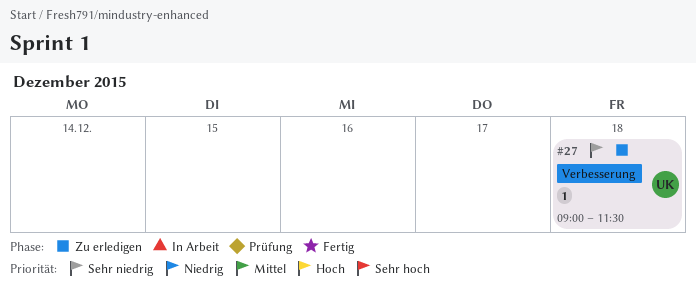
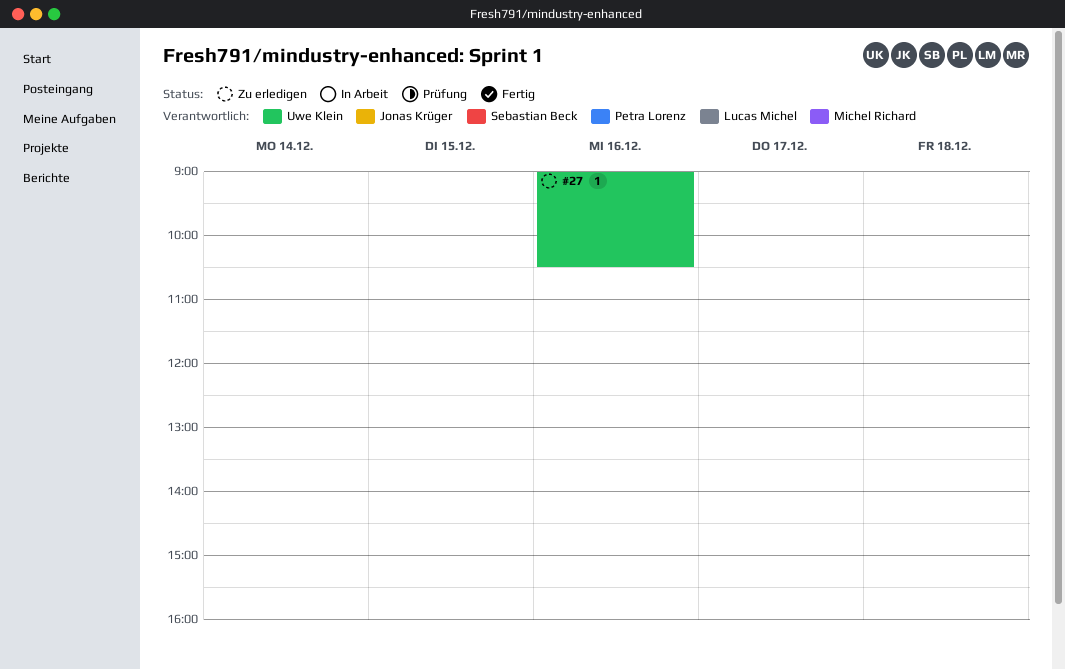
#27, day: Dec 18 -> Dec 16
#27, ends: 11:30 -> 10:30

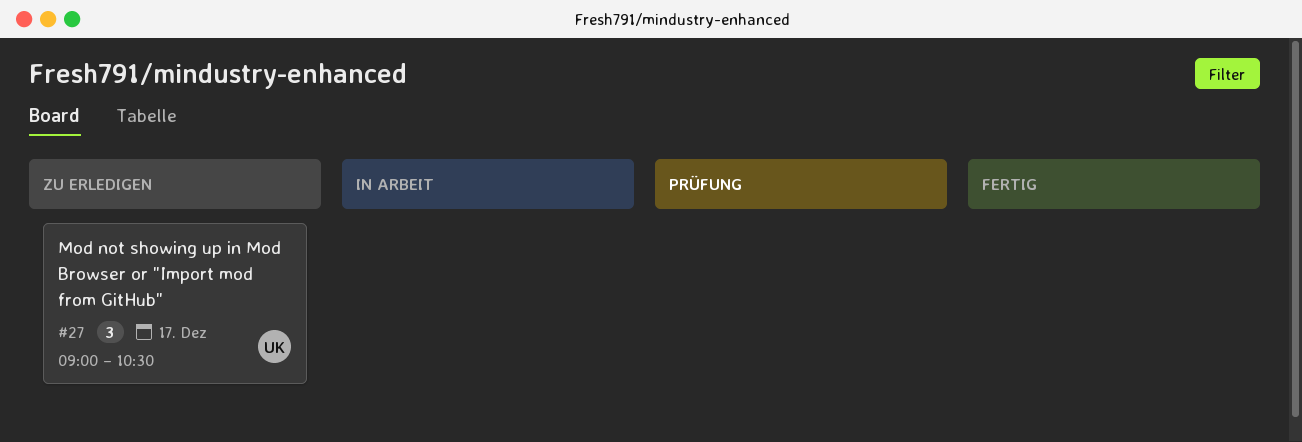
#27, estimate: 1 -> 3
#27, day: Dec 16 -> Dec 17

